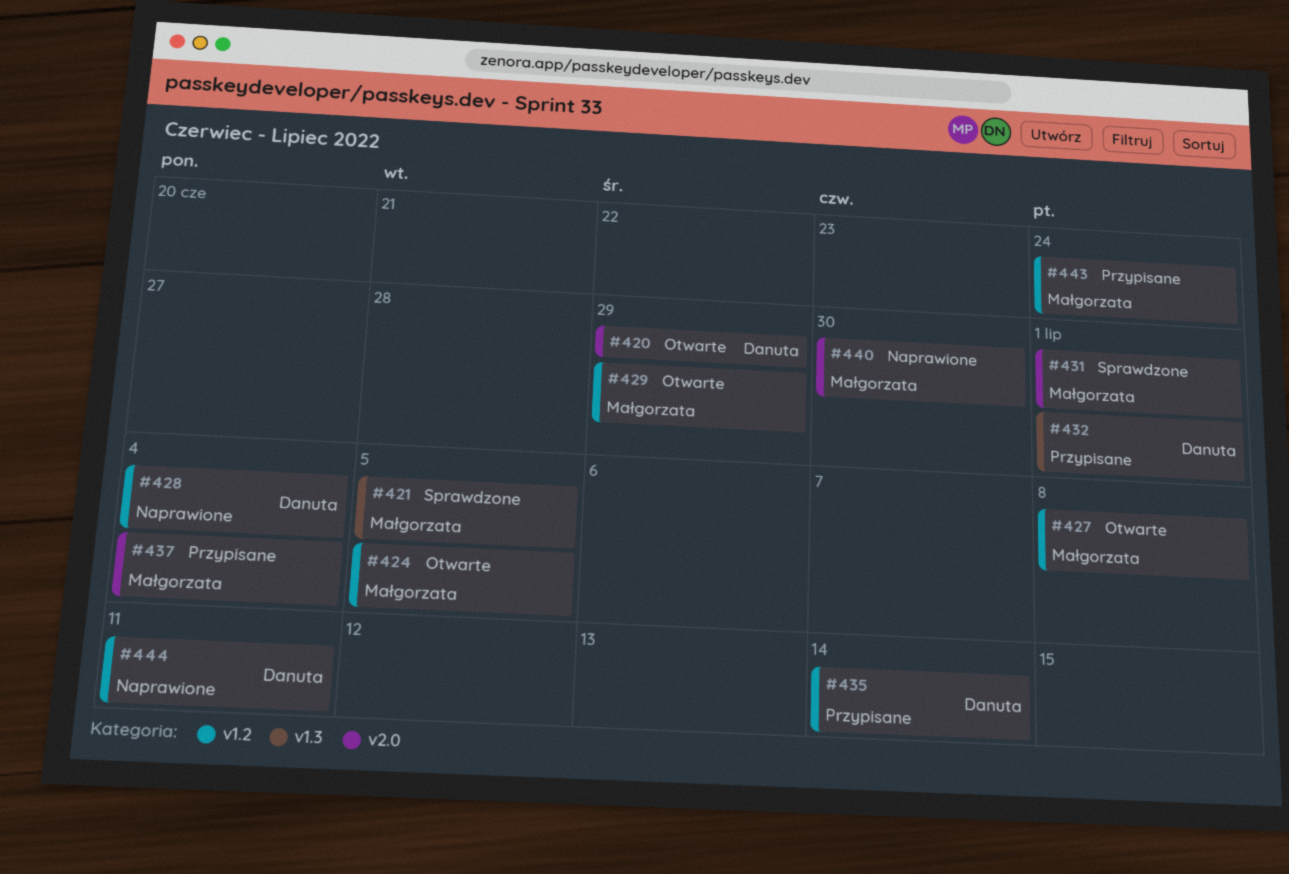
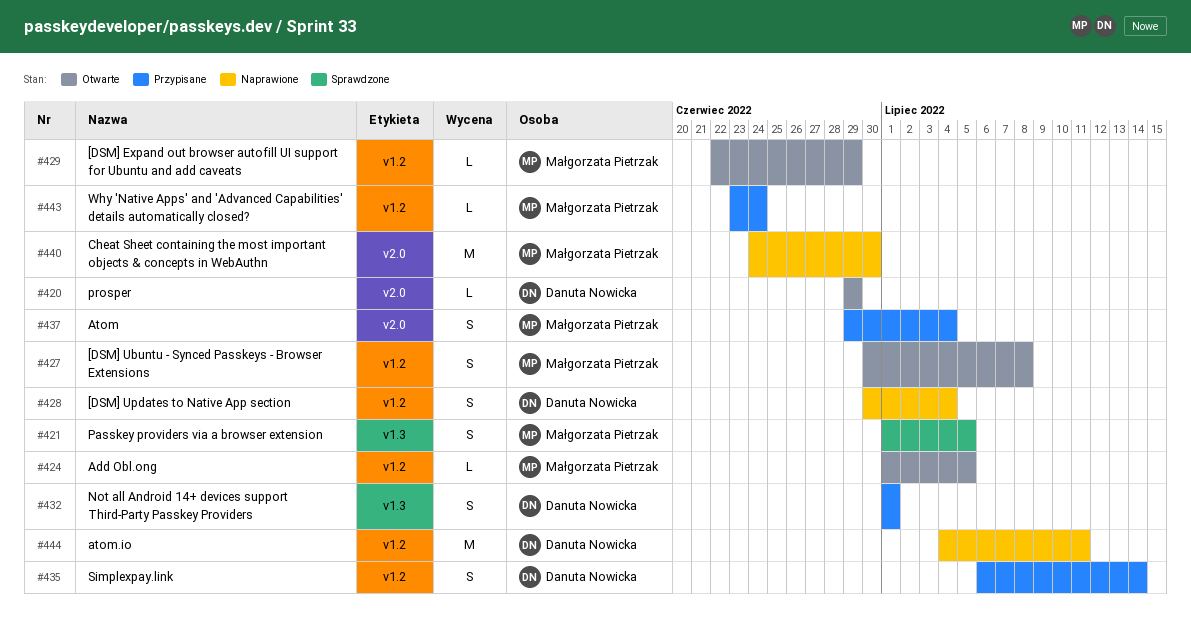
#431: present -> none

